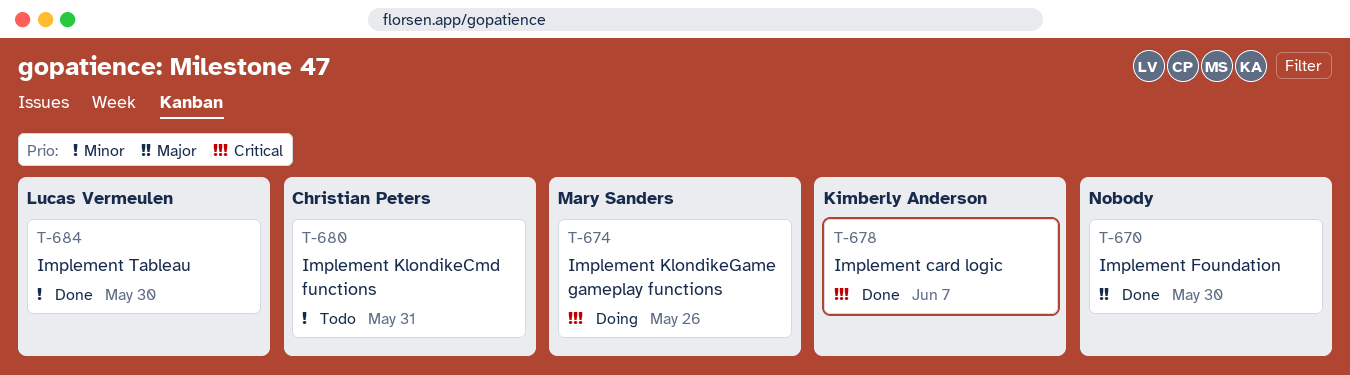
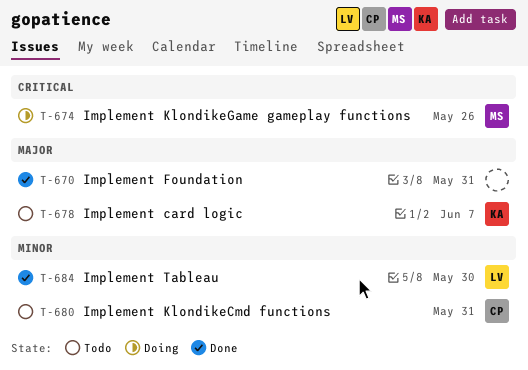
T-670, due: May 30 -> May 31
T-678, status: Done -> Todo
T-678, priority: Critical -> Major

